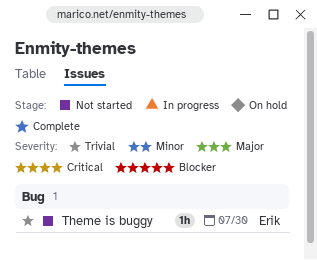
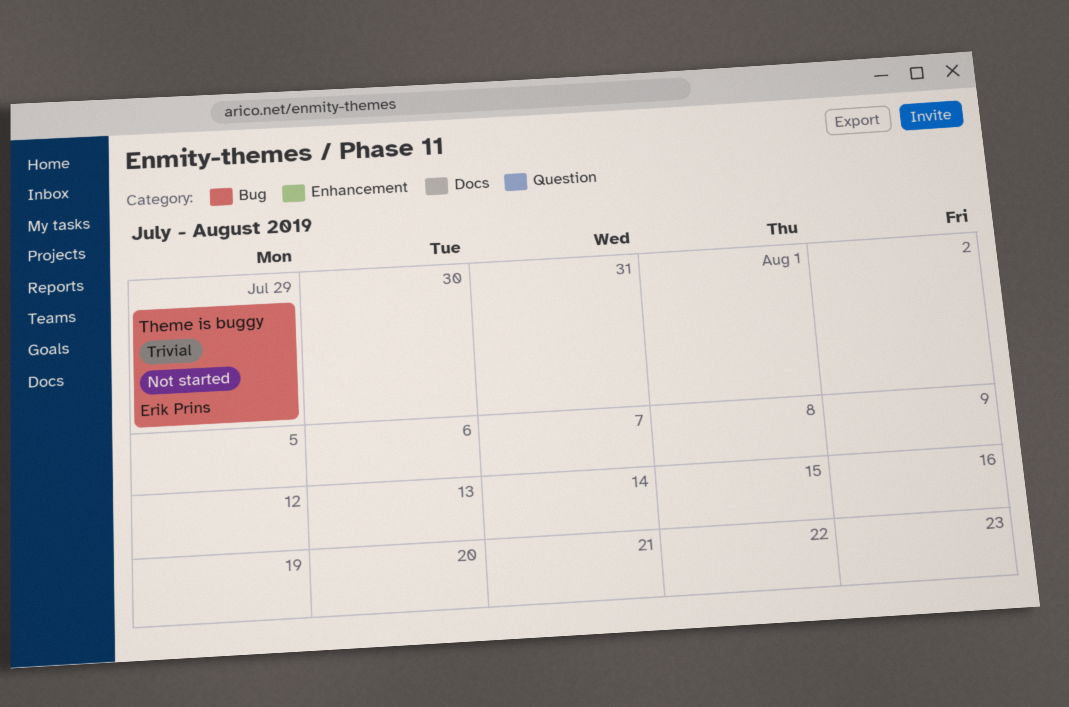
Theme is buggy, due: Jul 30 -> Jul 29

